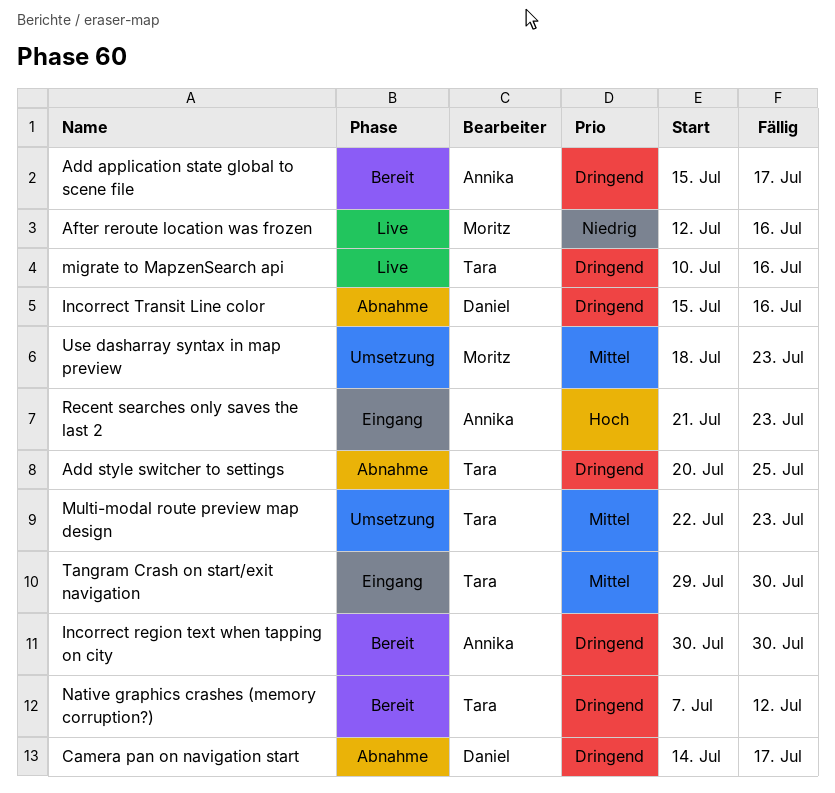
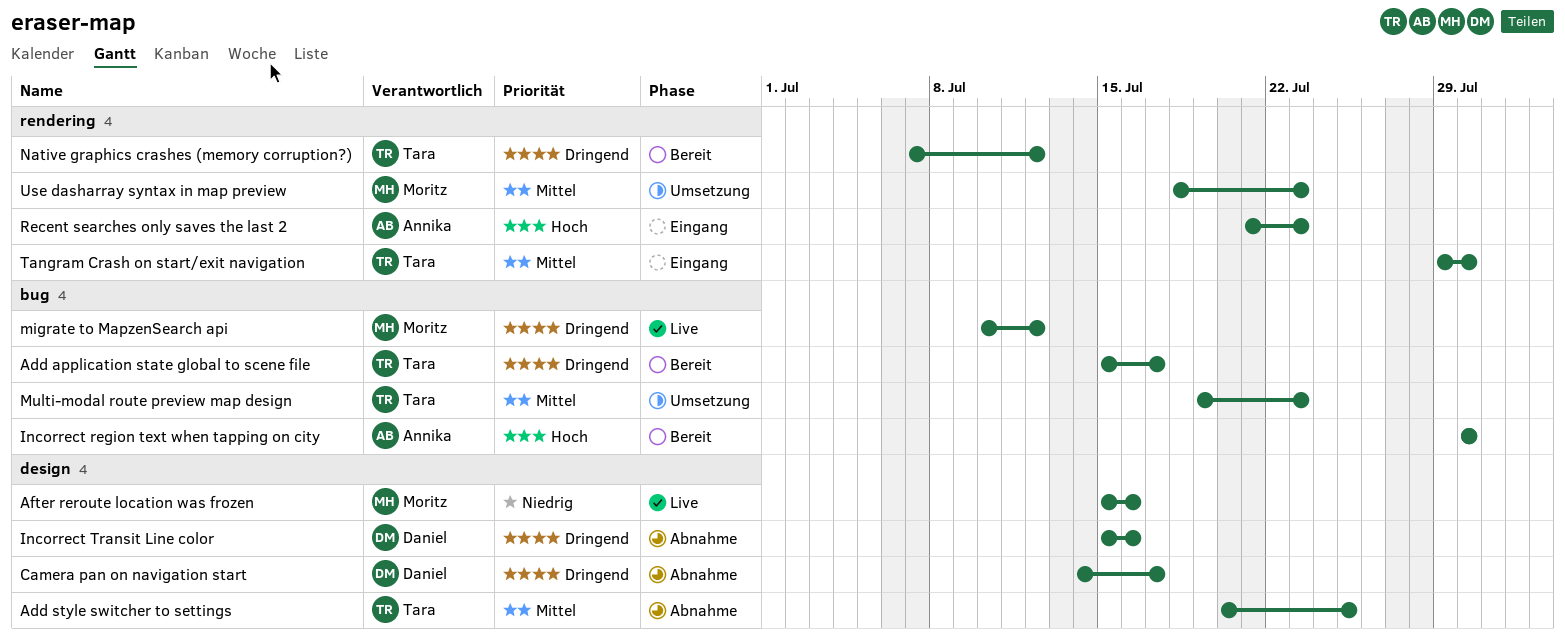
Add application state global to scene file, owner: Annika -> Tara
Add style switcher to settings, priority: Dringend -> Mittel
After reroute location was frozen, start: Jul 12 -> Jul 15
Incorrect region text when tapping on city, priority: Dringend -> Hoch
migrate to MapzenSearch api, owner: Tara -> Moritz
migrate to MapzenSearch api, due: Jul 16 -> Jul 12
Multi-modal route preview map design, start: Jul 22 -> Jul 19

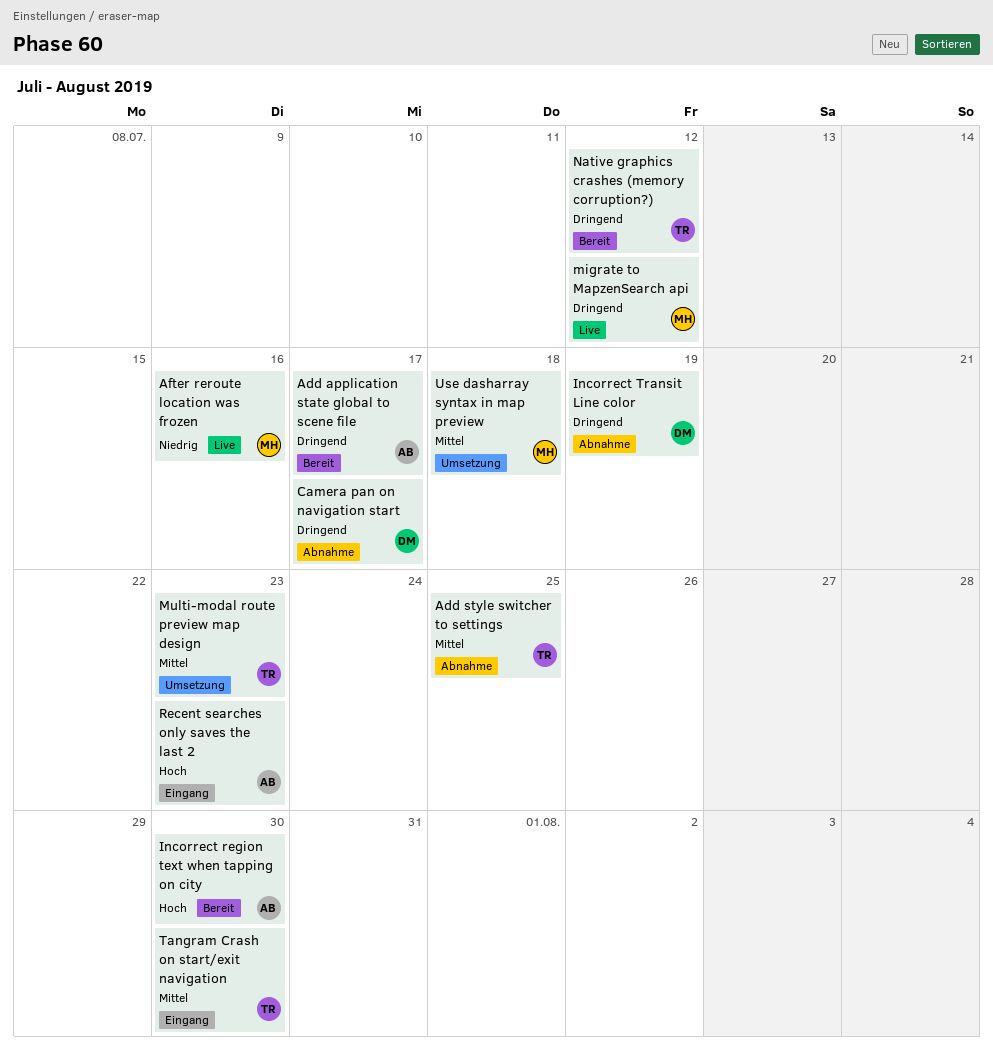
Add application state global to scene file, owner: Tara -> Annika
Incorrect Transit Line color, due: Jul 16 -> Jul 19
Use dasharray syntax in map preview, due: Jul 23 -> Jul 18

